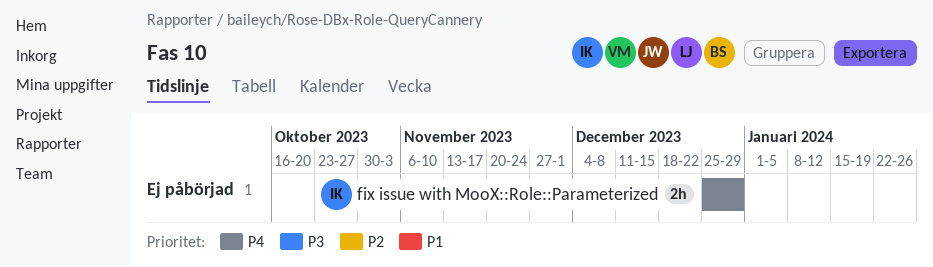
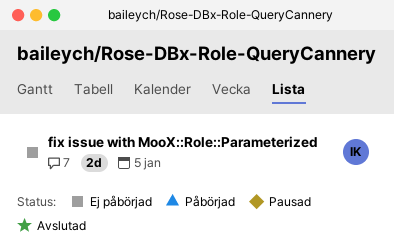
fix issue with MooX::Role::Parameterized, estimate: 2h -> 2d
fix issue with MooX::Role::Parameterized, due: Dec 29 -> Jan 5

